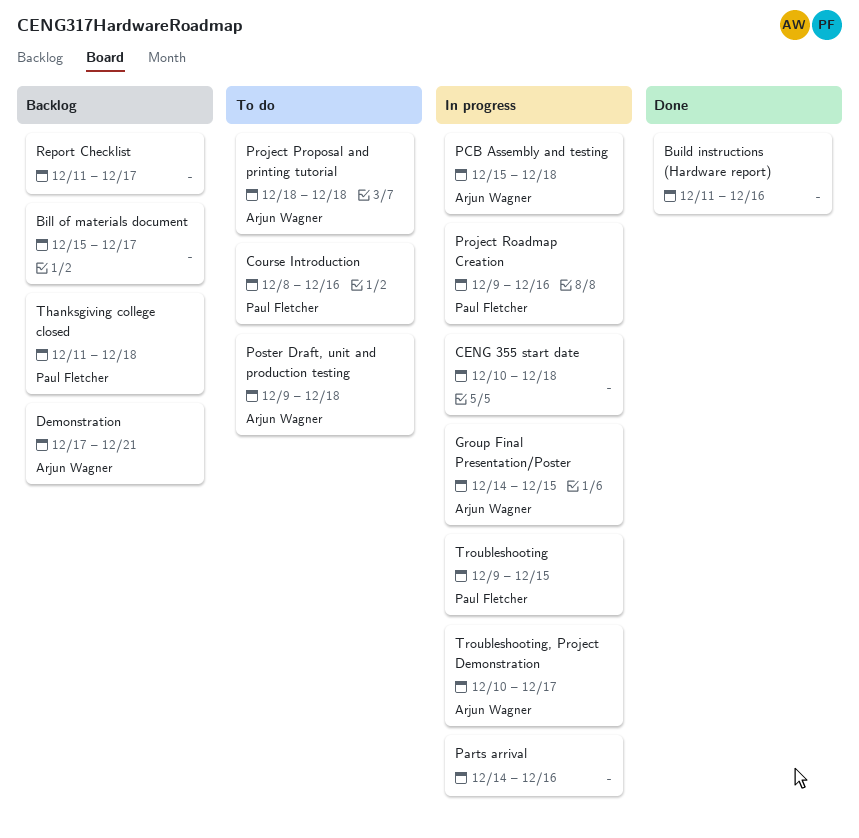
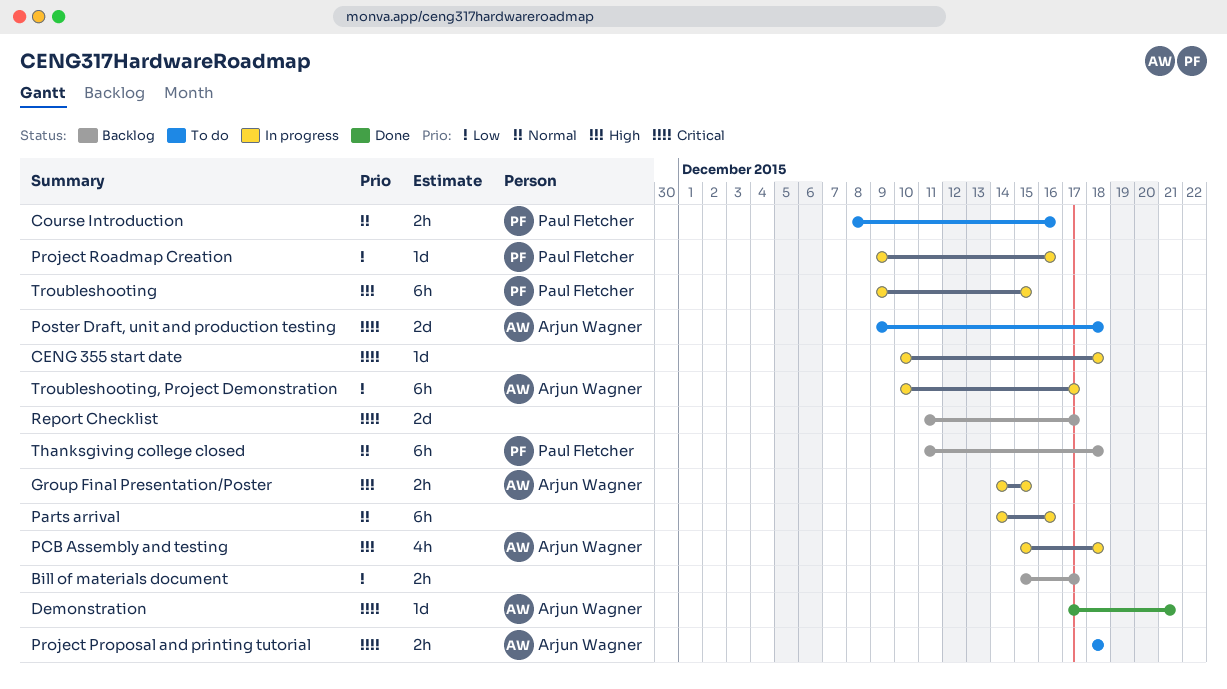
Build instructions (Hardware report): present -> none
Demonstration, status: Backlog -> Done

